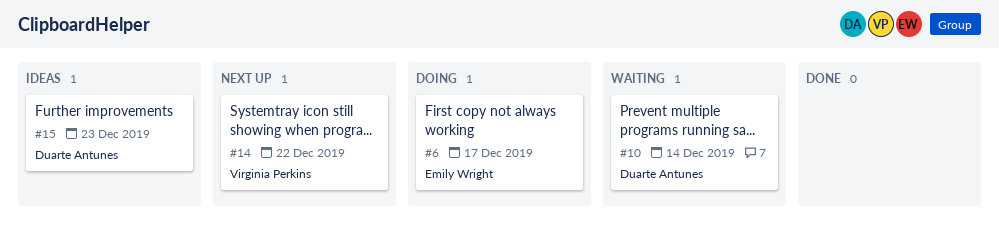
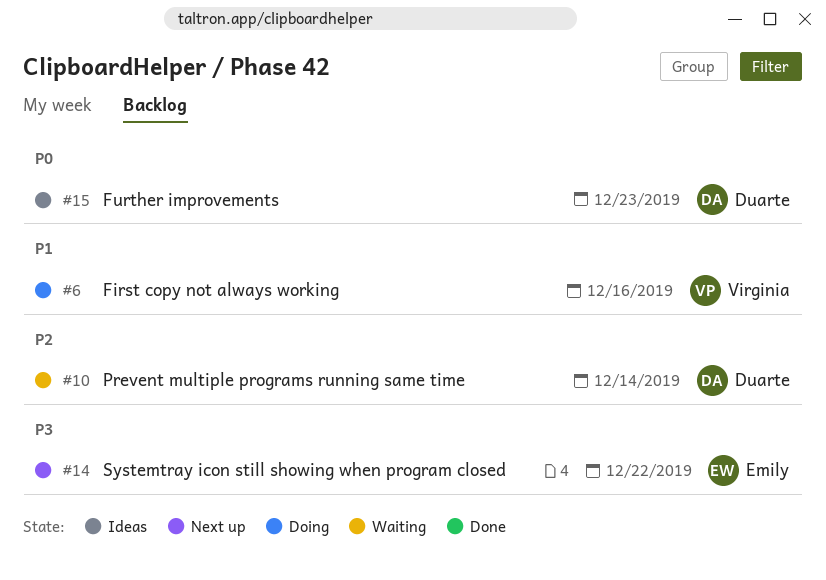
#6, owner: Emily Wright -> Virginia Perkins
#6, due: Dec 17 -> Dec 16
#14, owner: Virginia Perkins -> Emily Wright

